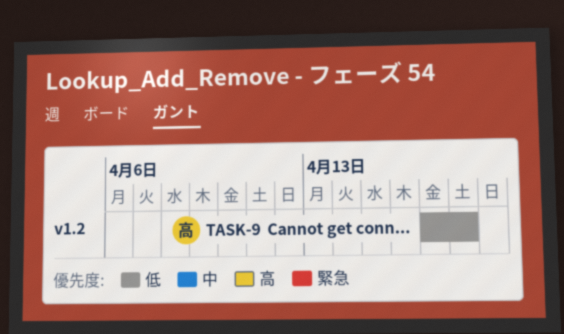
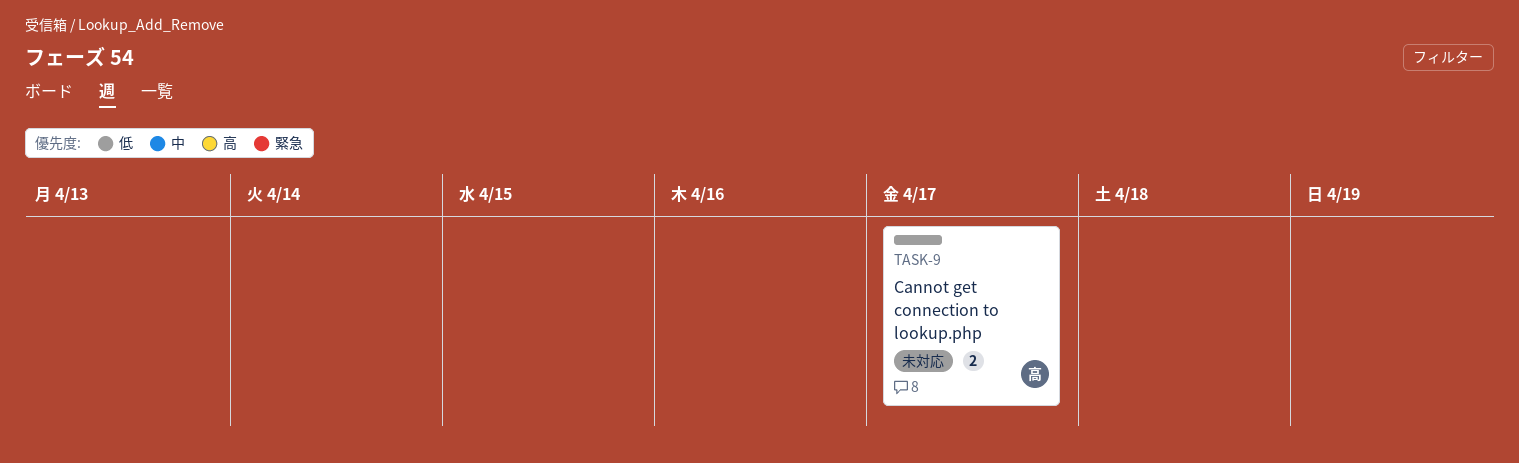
TASK-9, due: Apr 18 -> Apr 17

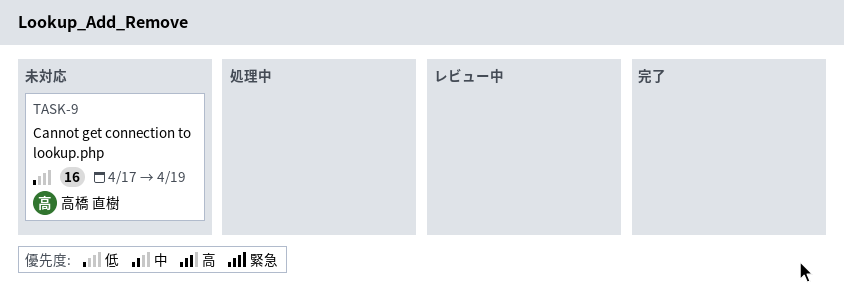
TASK-9, estimate: 2 -> 16
TASK-9, due: Apr 17 -> Apr 19

